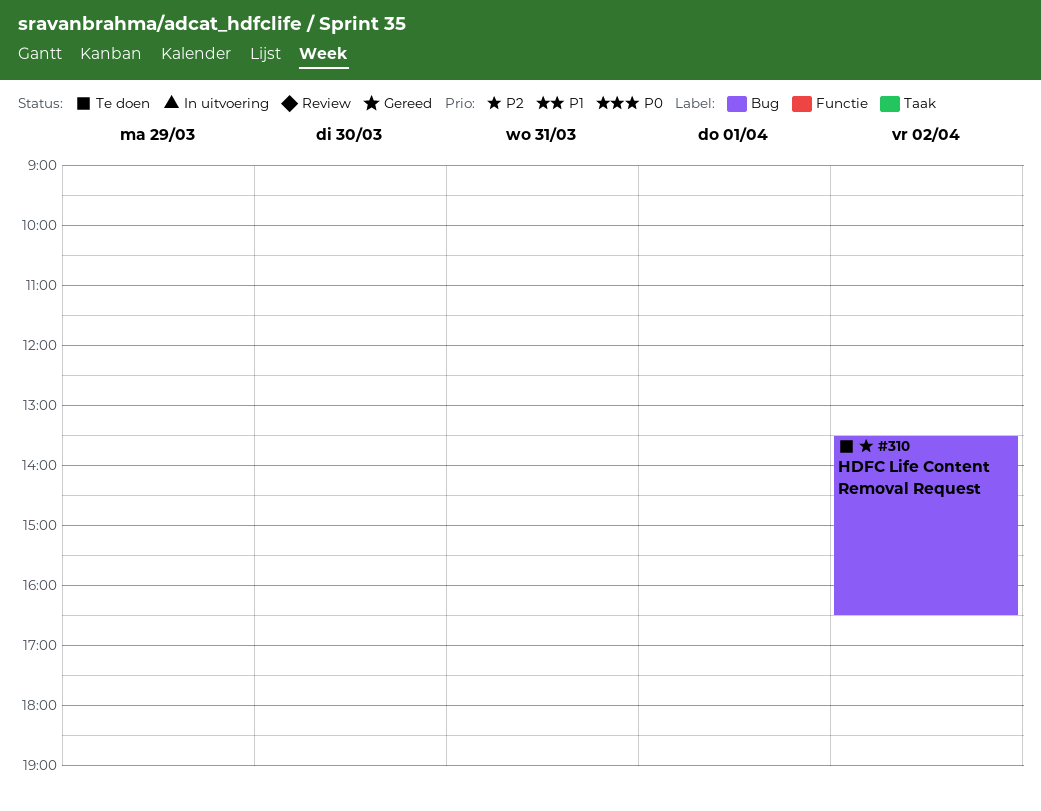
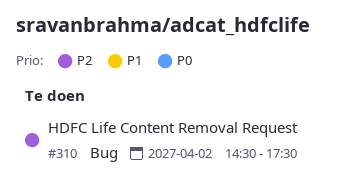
#310, begins: 13:30 -> 14:30
#310, ends: 16:30 -> 17:30

